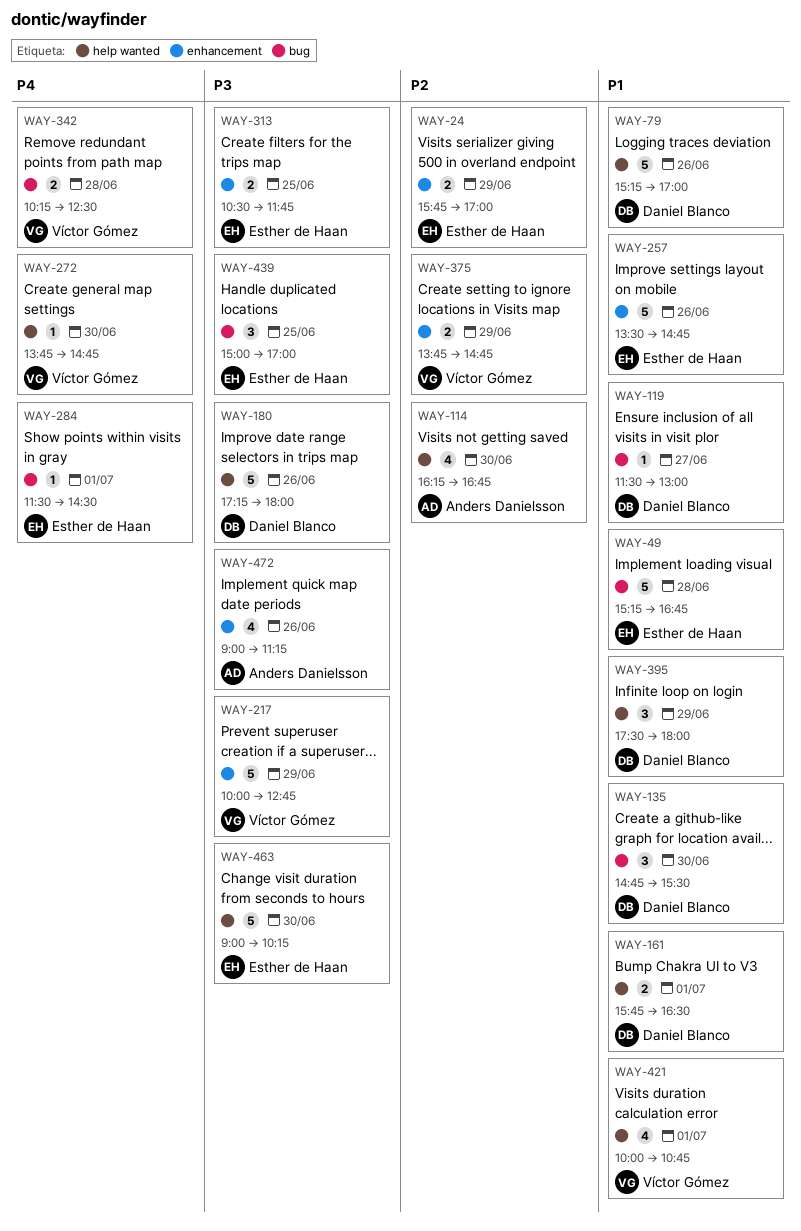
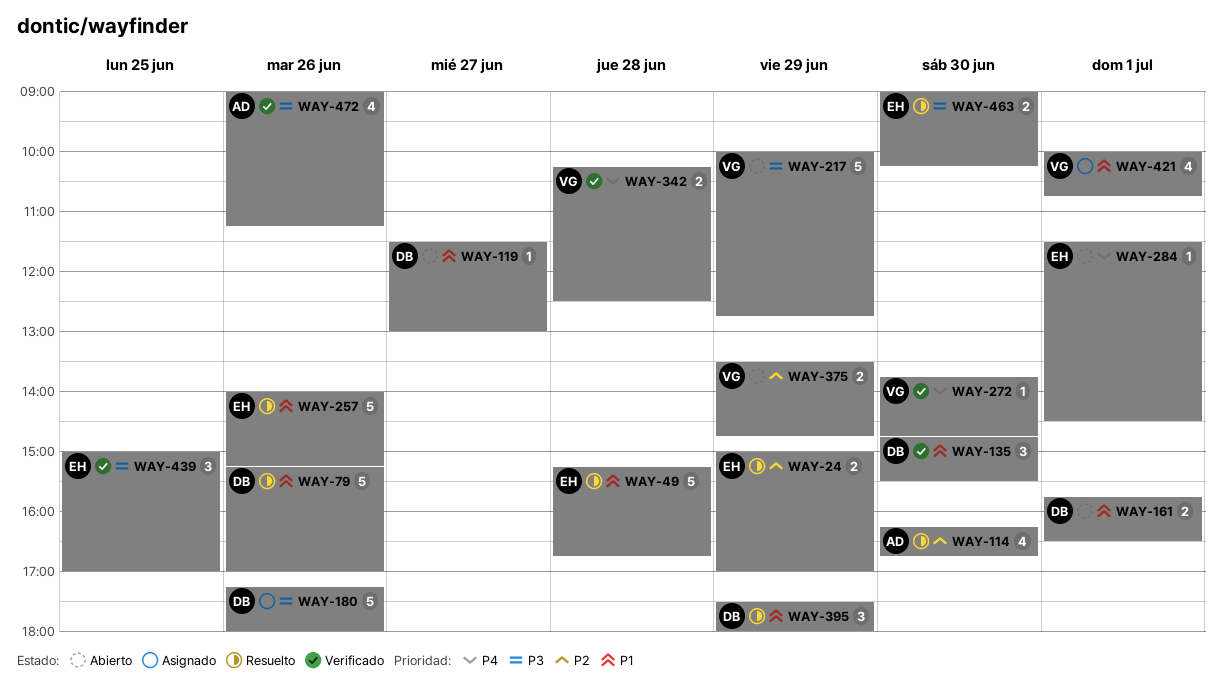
WAY-24, begins: 15:45 -> 15:00
WAY-257, begins: 13:30 -> 14:00
WAY-257, ends: 14:45 -> 15:15
WAY-313: present -> none
WAY-375, begins: 13:45 -> 13:30
WAY-463, estimate: 5 -> 2

